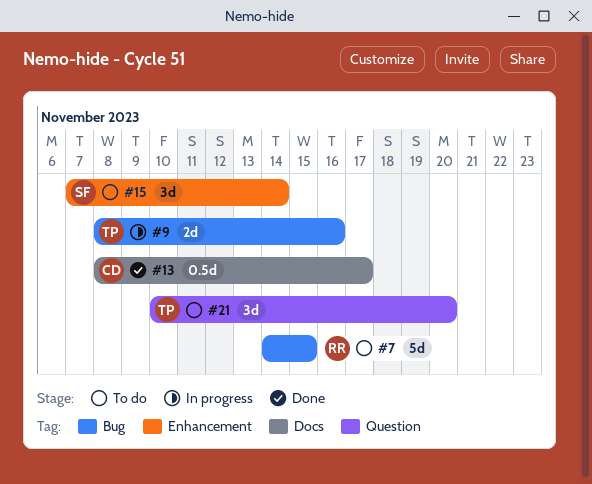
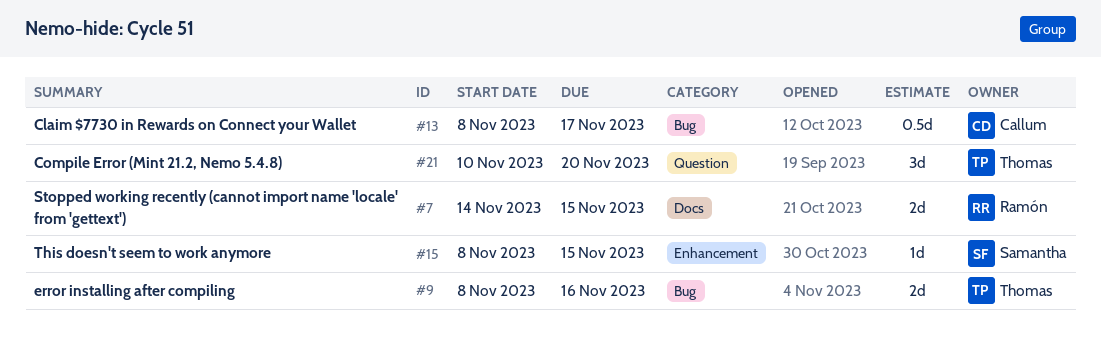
#7, label: Bug -> Docs
#7, estimate: 5d -> 2d
#13, label: Docs -> Bug
#15, estimate: 3d -> 1d
#15, start: Nov 7 -> Nov 8
#15, due: Nov 14 -> Nov 15

